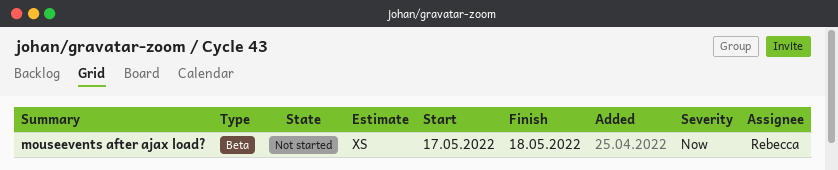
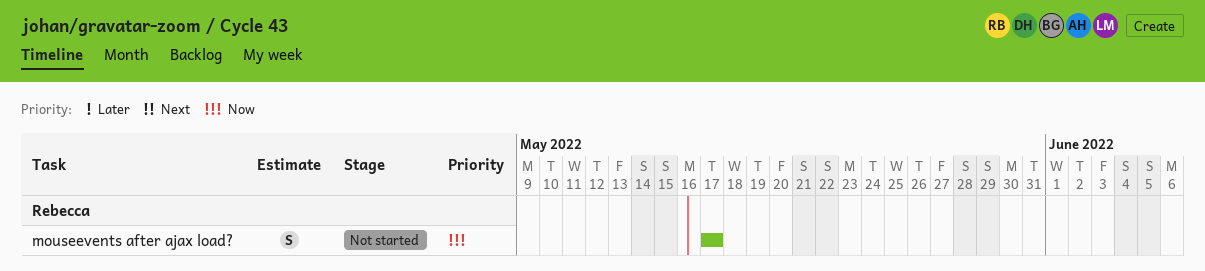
mouseevents after ajax load?, estimate: XS -> S
mouseevents after ajax load?, due: May 18 -> May 17

